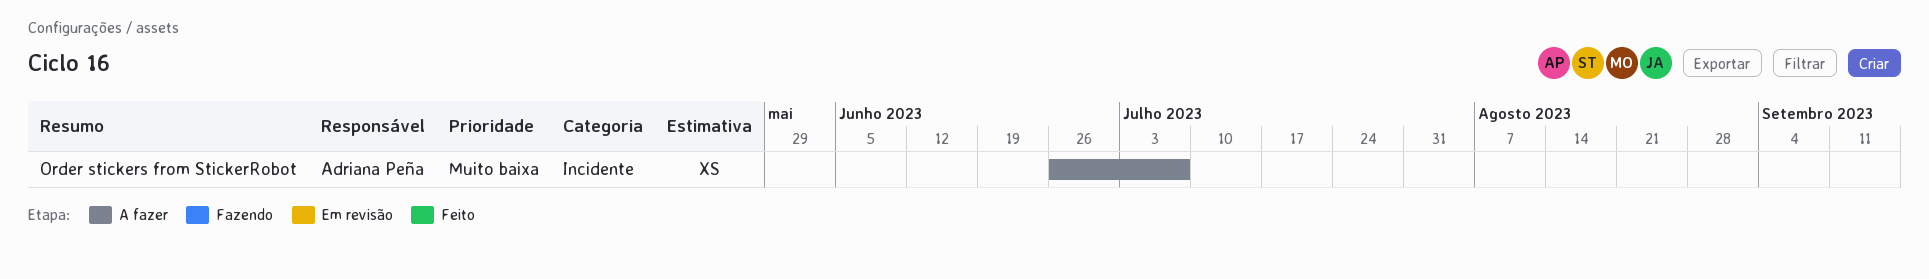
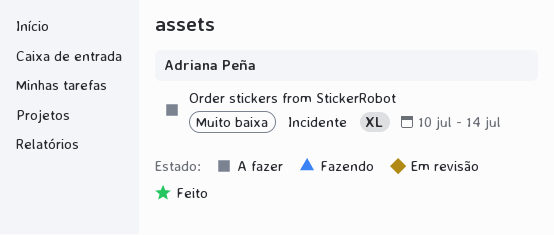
Order stickers from StickerRobot, estimate: XS -> XL
Order stickers from StickerRobot, start: Jun 26 -> Jul 10
Order stickers from StickerRobot, due: Jul 7 -> Jul 14

